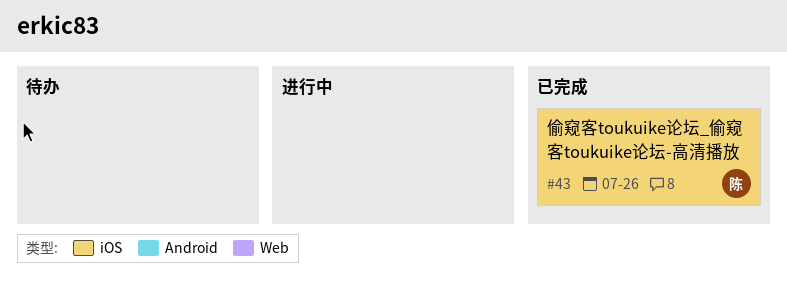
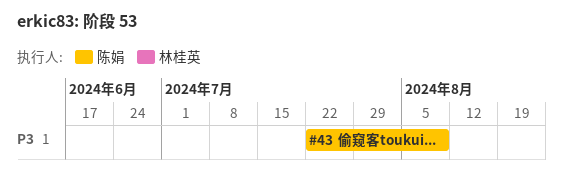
#43, due: Jul 26 -> Aug 9

